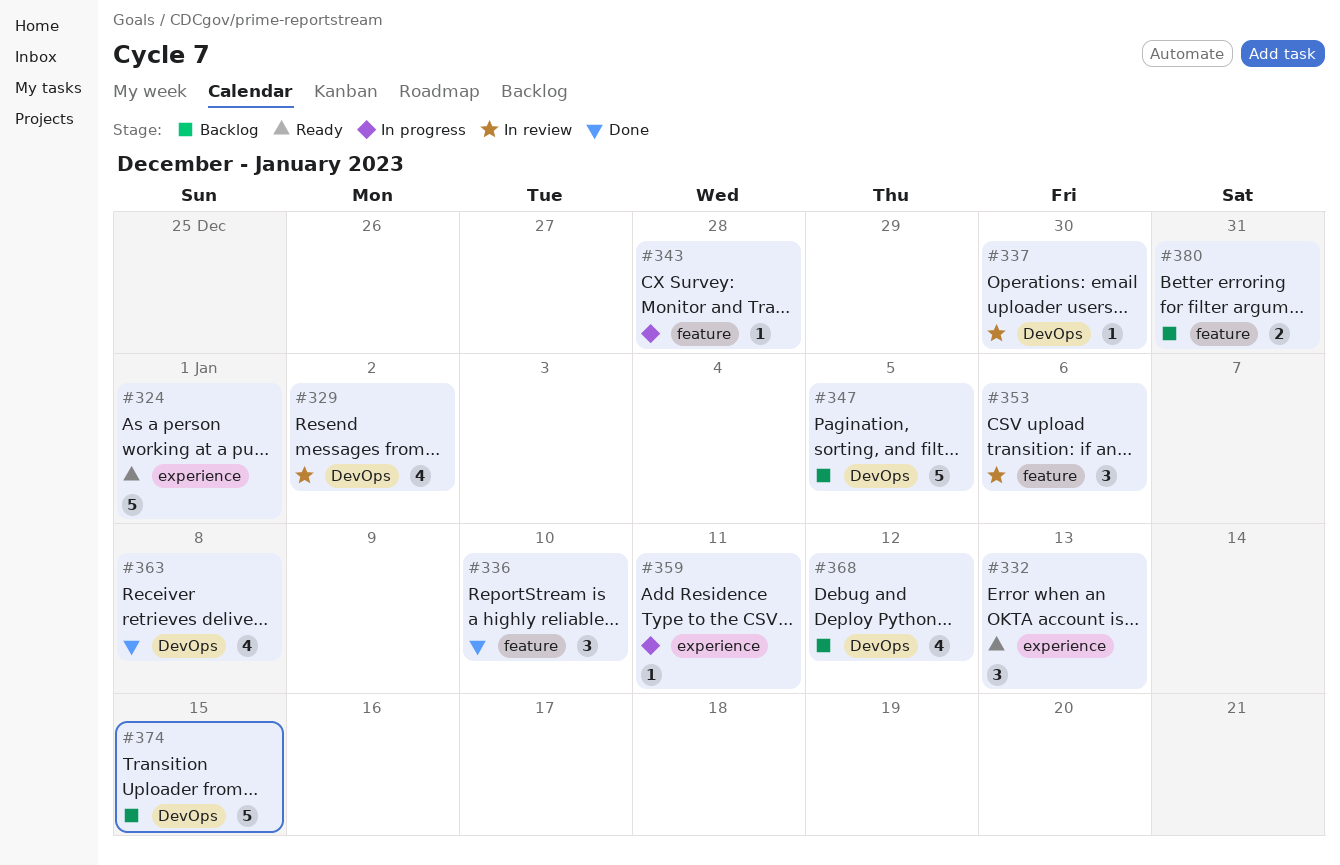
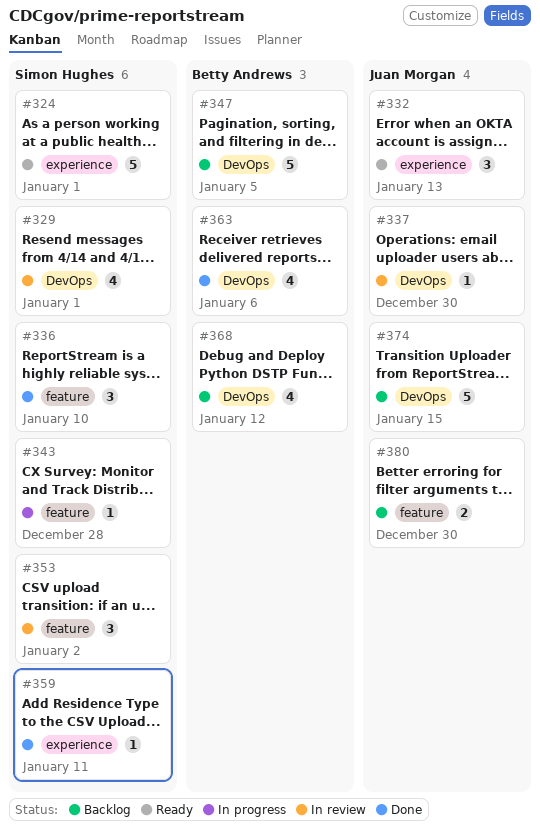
#329, due: Jan 2 -> Jan 1
#353, due: Jan 6 -> Jan 2
#359, status: In progress -> Done
#363, due: Jan 8 -> Jan 6
#380, due: Dec 31 -> Dec 30

